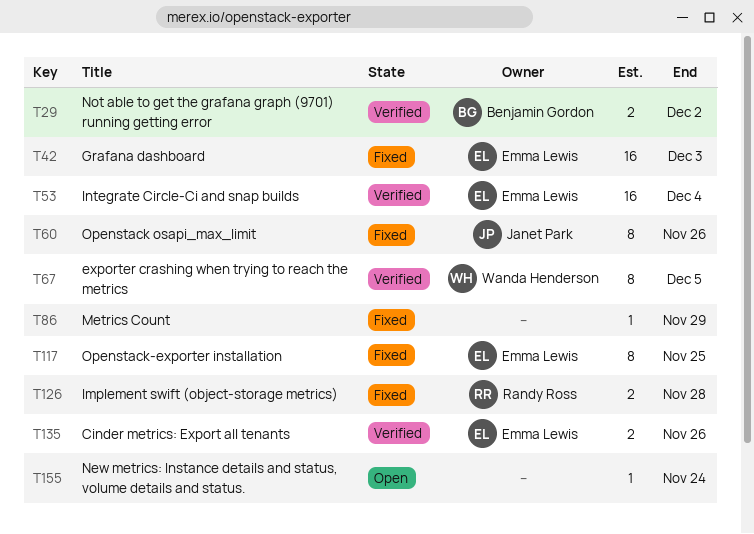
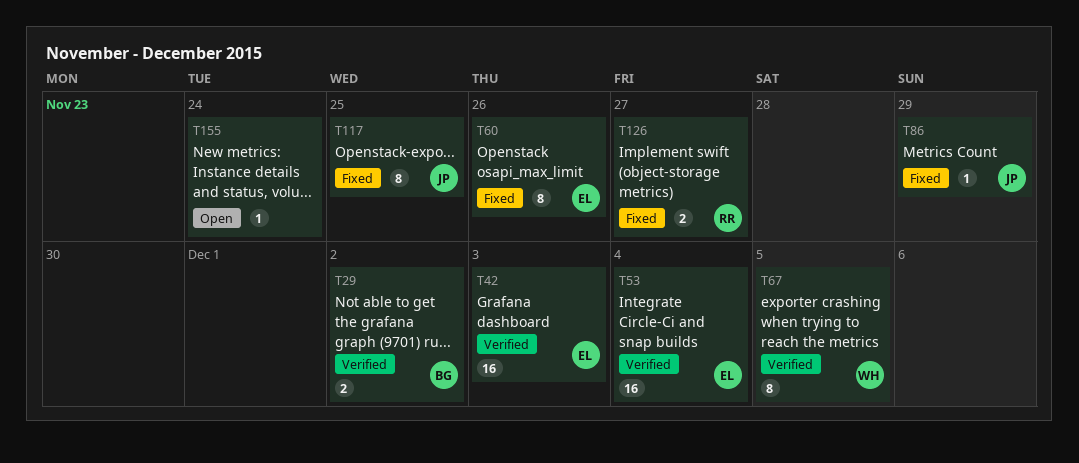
T42, status: Fixed -> Verified
T60, owner: Janet Park -> Emma Lewis
T86, owner: none -> Janet Park
T117, owner: Emma Lewis -> Janet Park
T126, due: Nov 28 -> Nov 27
T135: present -> none

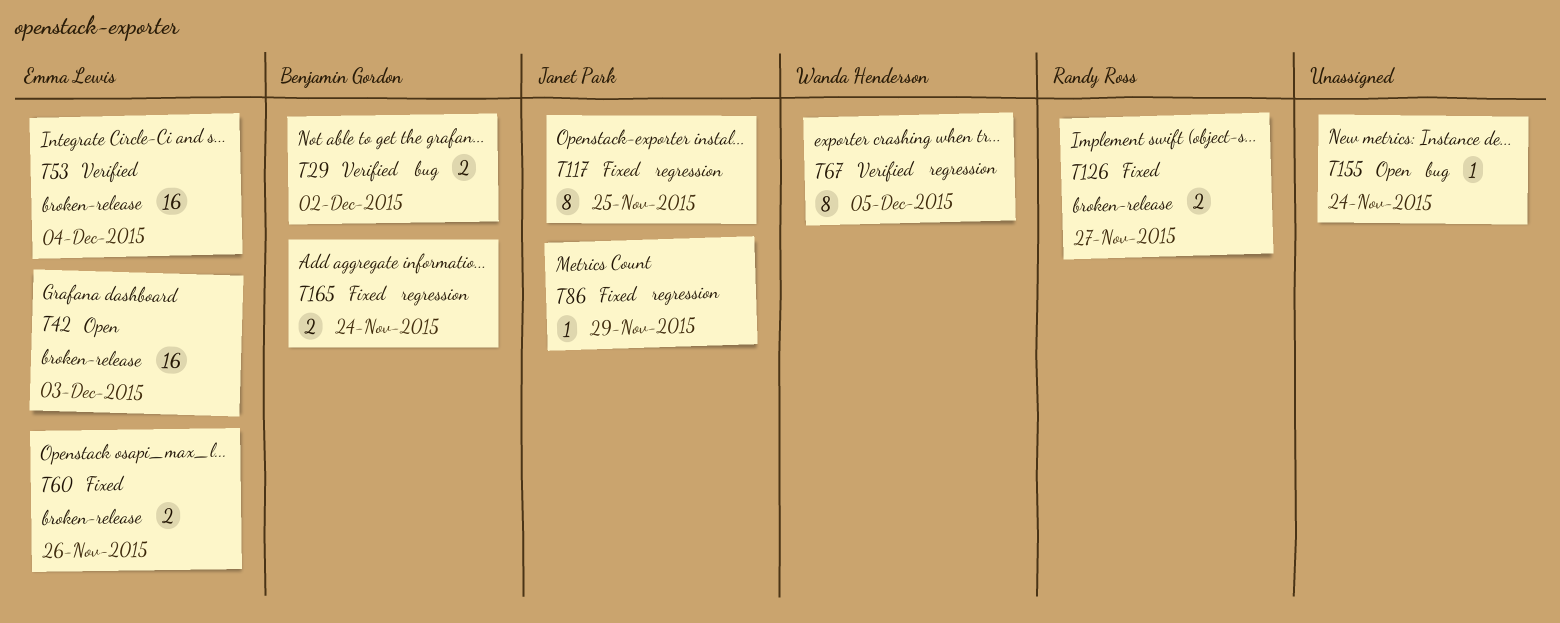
T42, status: Verified -> Open
T60, estimate: 8 -> 2
T165: none -> present

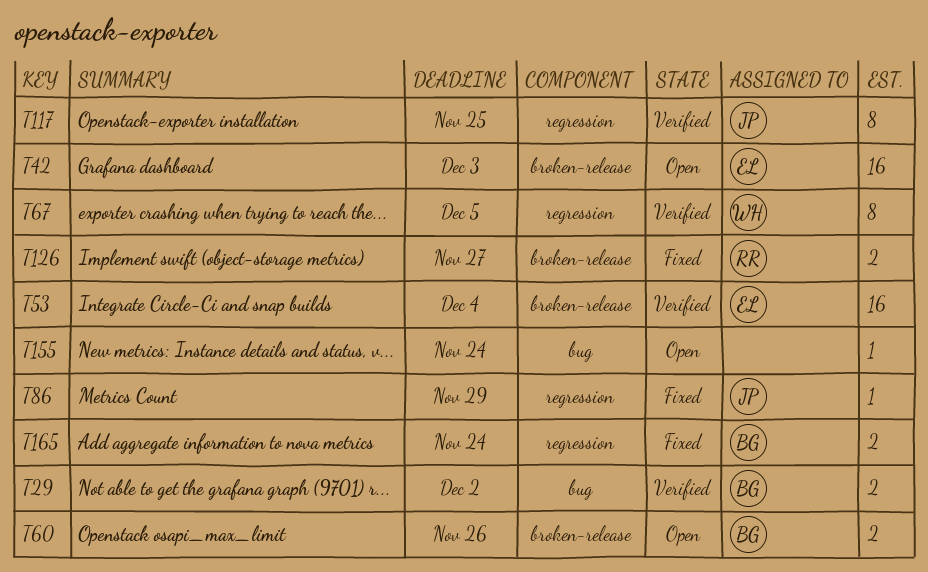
T60, status: Fixed -> Open
T60, owner: Emma Lewis -> Benjamin Gordon
T117, status: Fixed -> Verified

